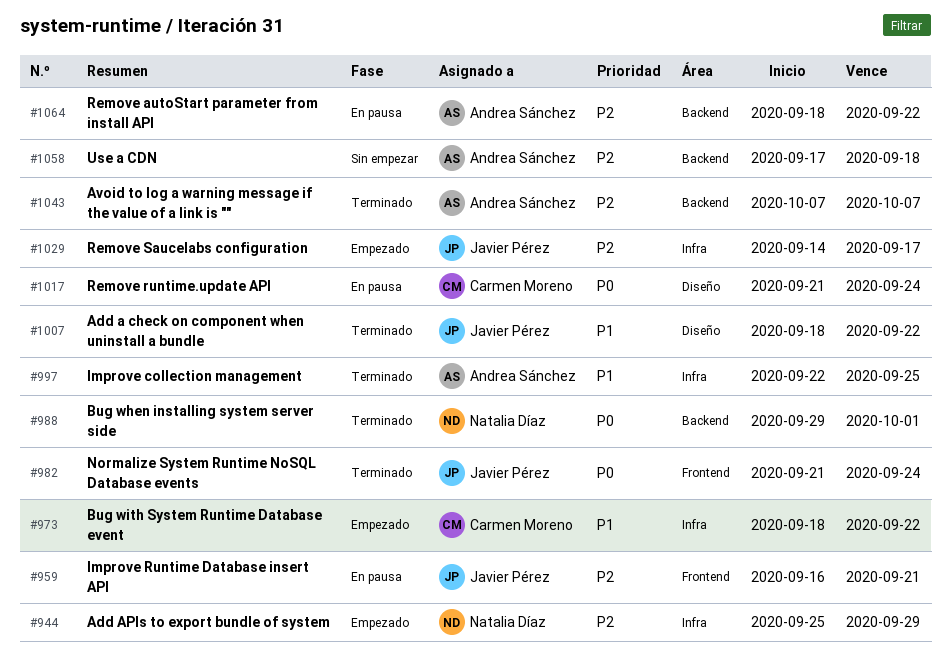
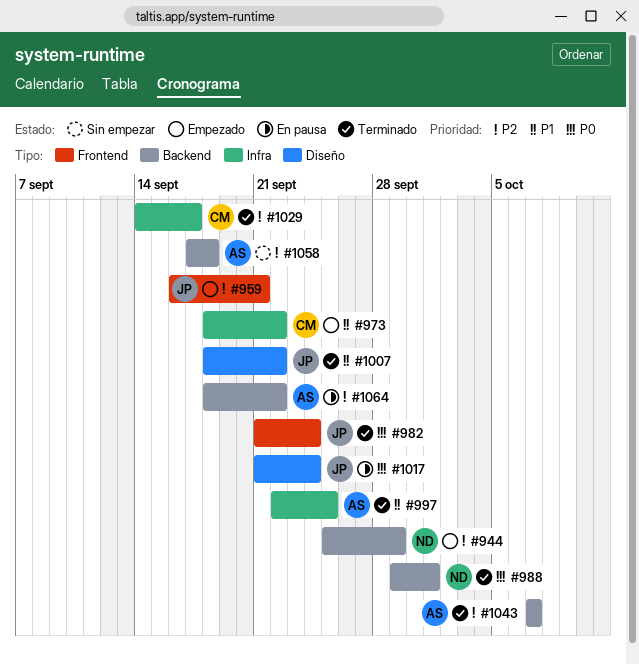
#944, label: Infra -> Backend
#959, status: En pausa -> Empezado
#1017, owner: Carmen Moreno -> Javier Pérez
#1029, status: Empezado -> Terminado
#1029, owner: Javier Pérez -> Carmen Moreno

